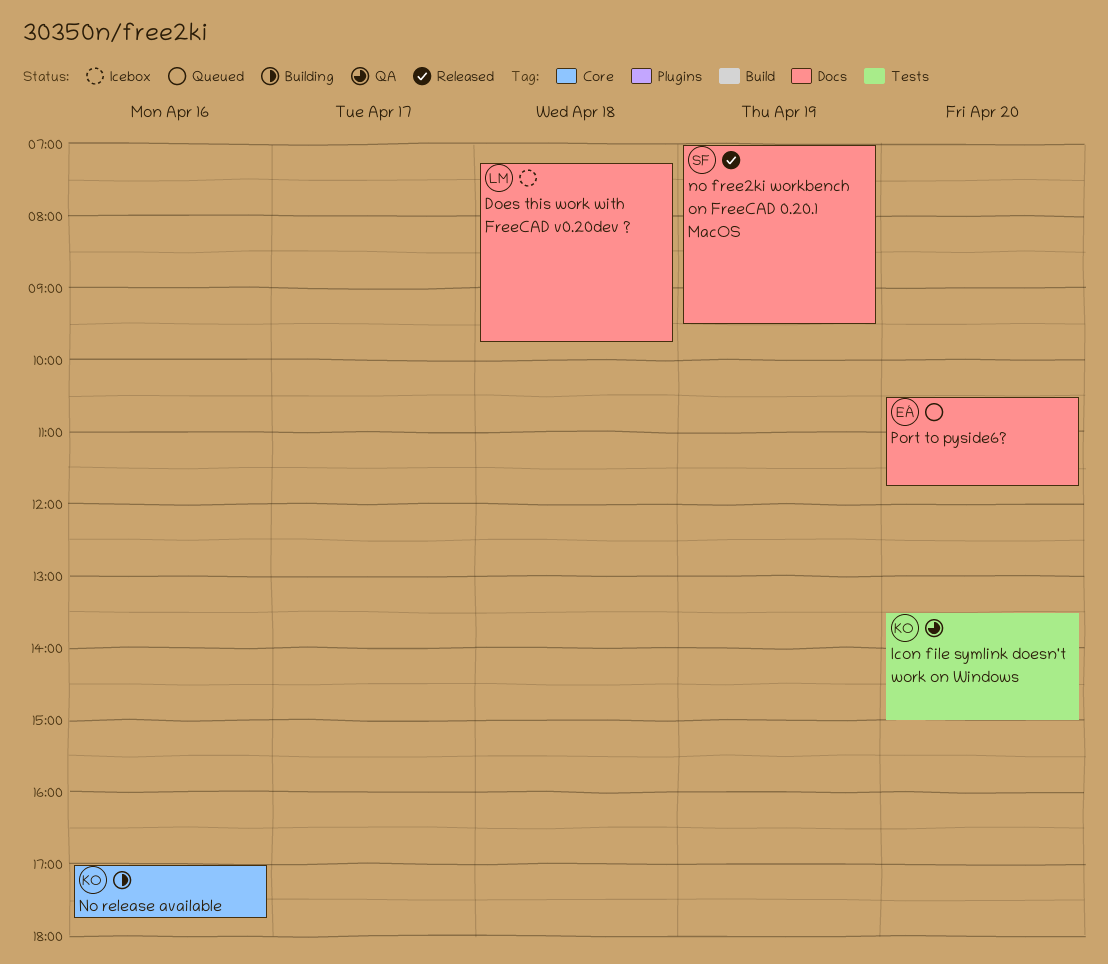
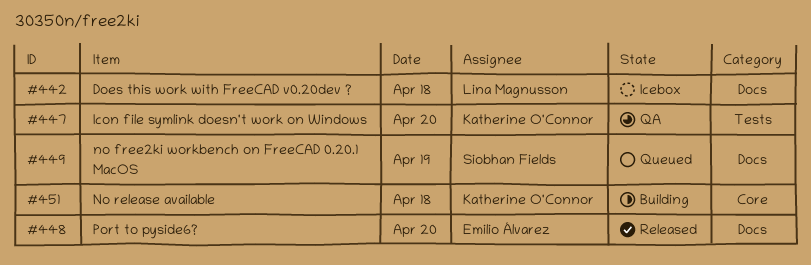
no free2ki workbench on FreeCAD 0.20.1 MacOS, status: Released -> Queued
No release available, day: Apr 16 -> Apr 18
Port to pyside6?, status: Queued -> Released

